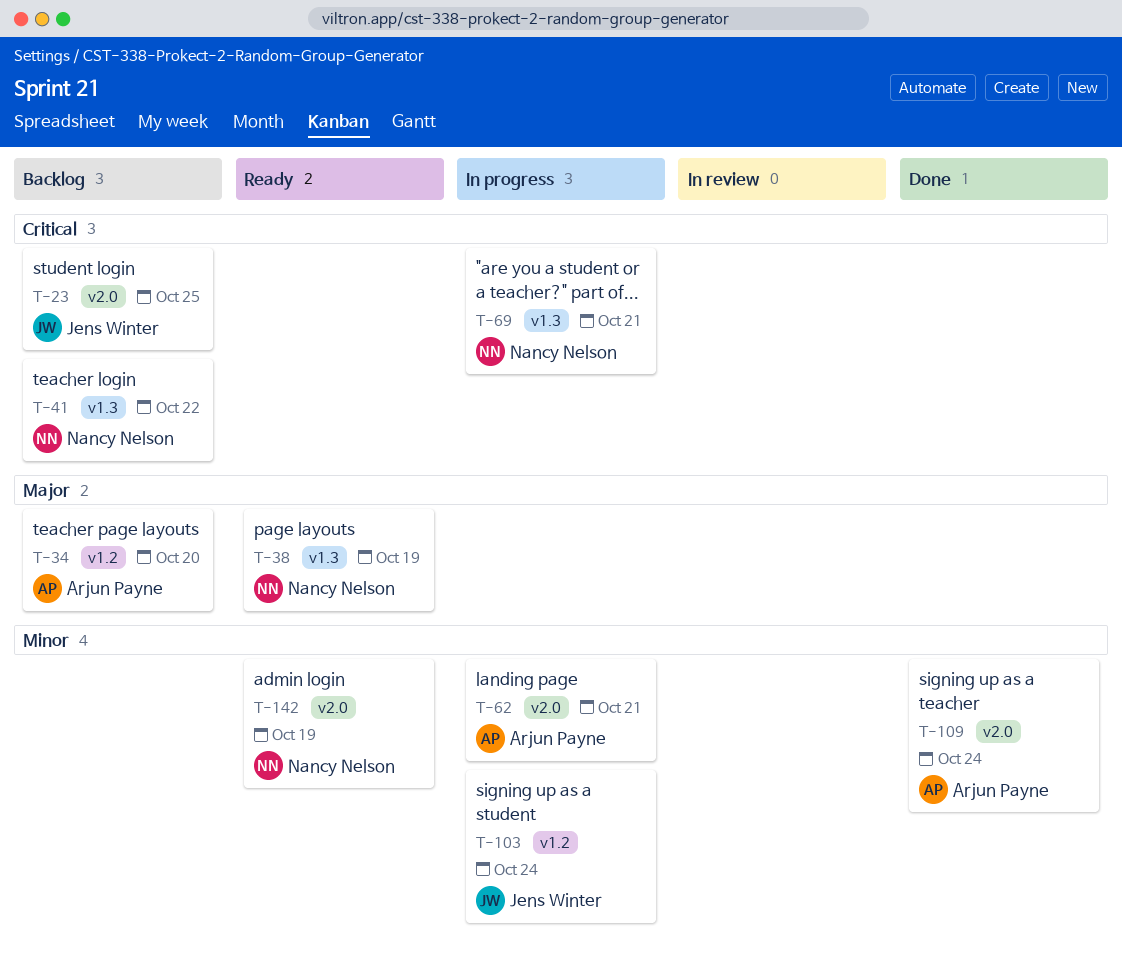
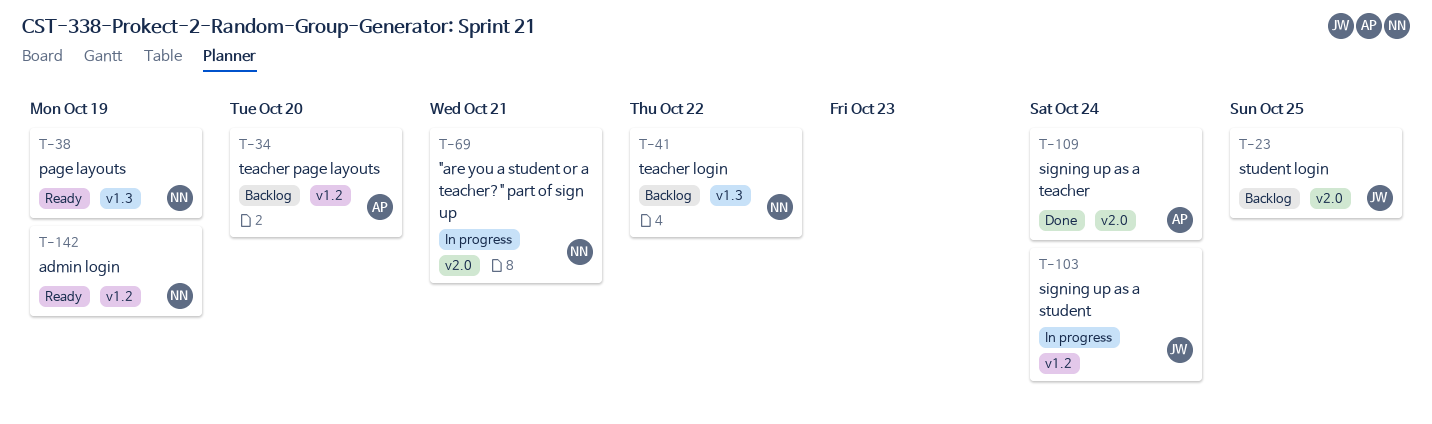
T-62: present -> none
T-69, label: v1.3 -> v2.0
T-142, label: v2.0 -> v1.2

